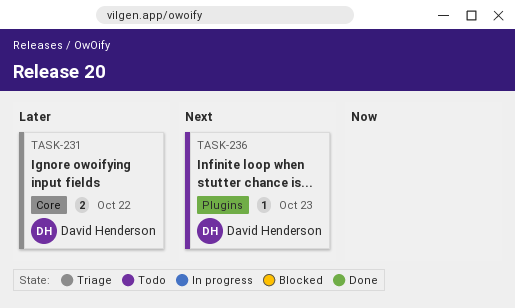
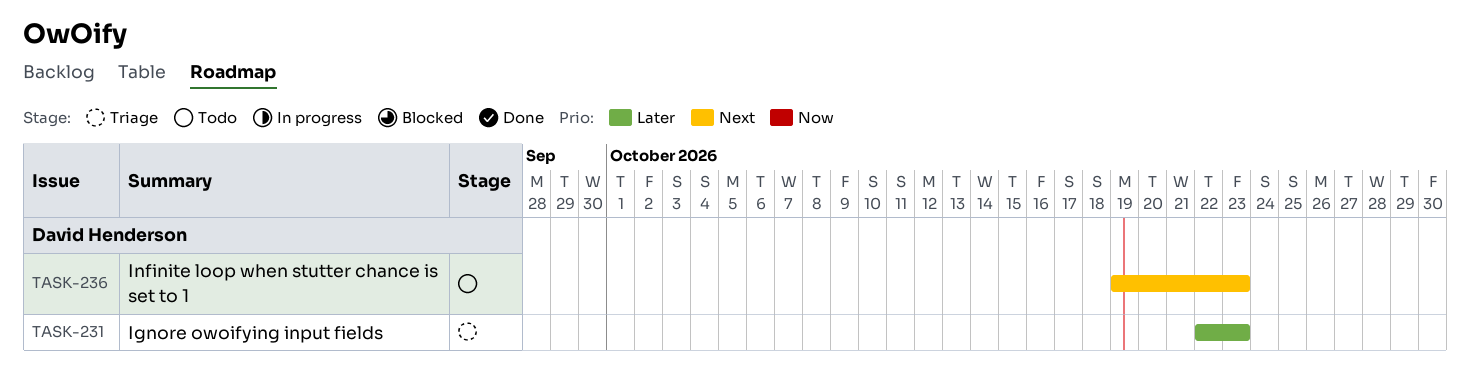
TASK-231, due: Oct 22 -> Oct 23

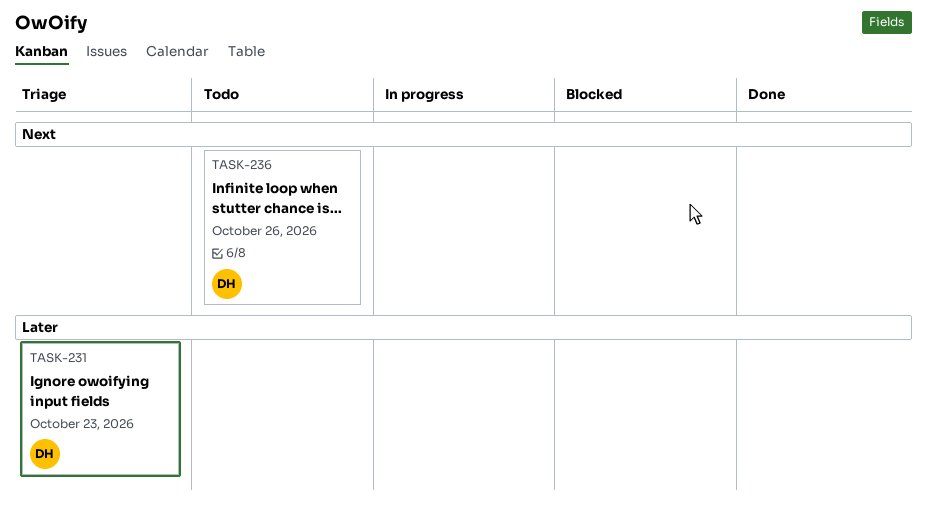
TASK-236, due: Oct 23 -> Oct 26

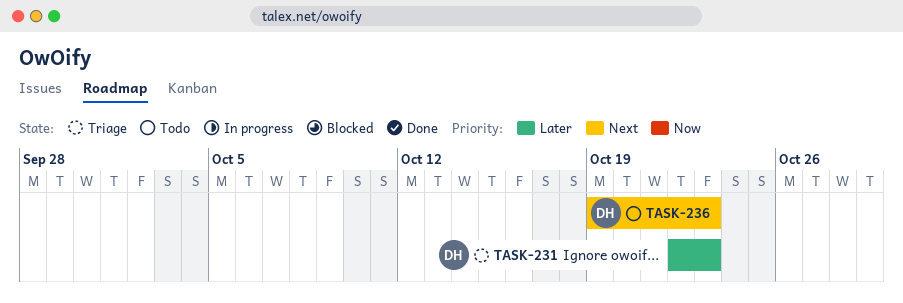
TASK-236, due: Oct 26 -> Oct 23

